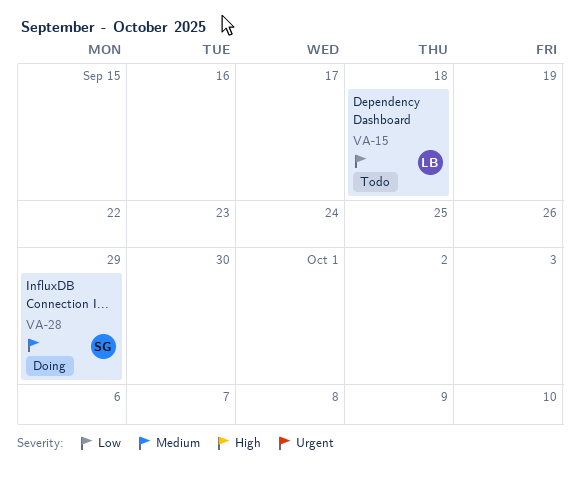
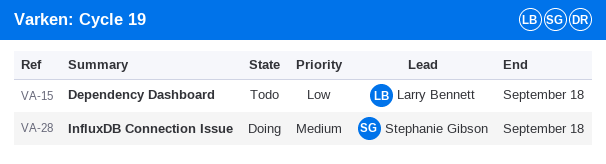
VA-28, due: Sep 29 -> Sep 18

